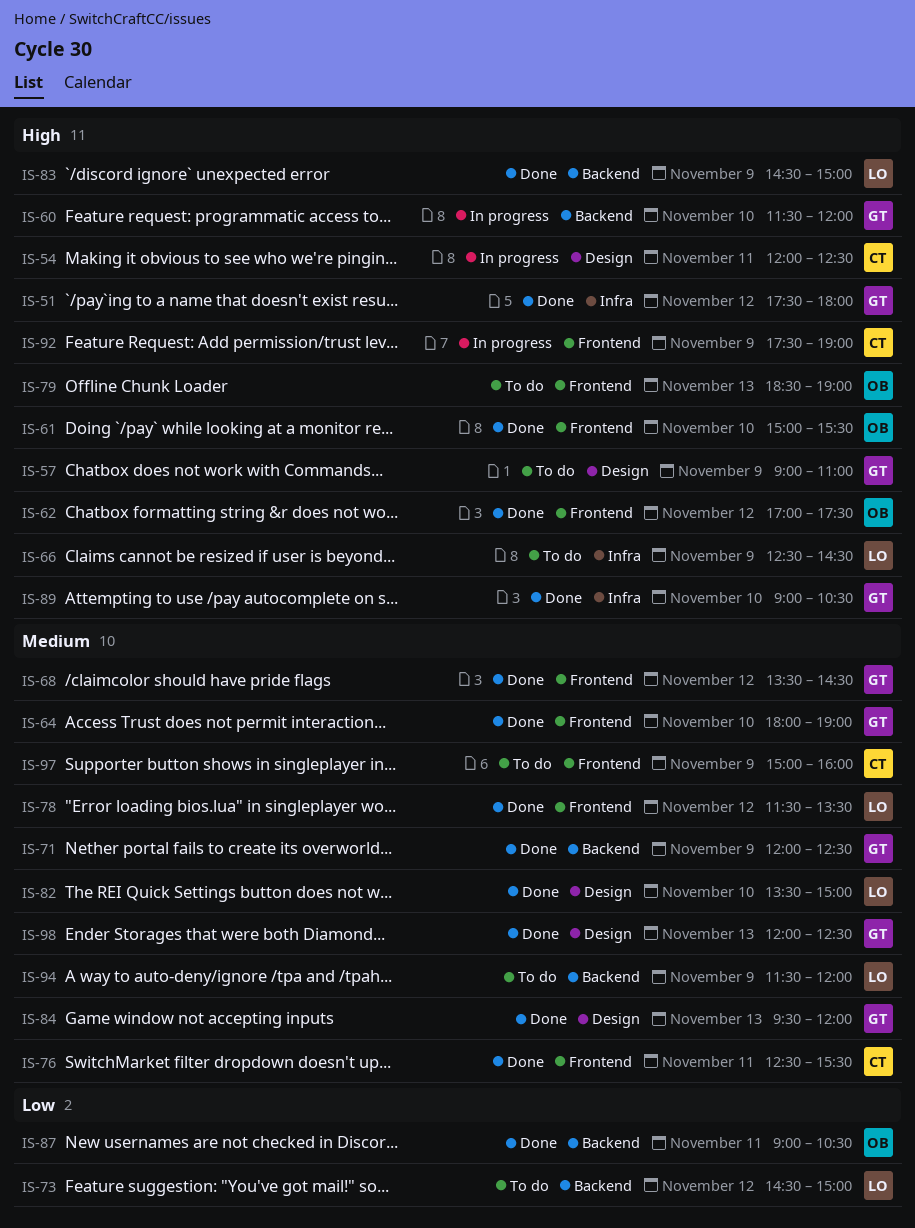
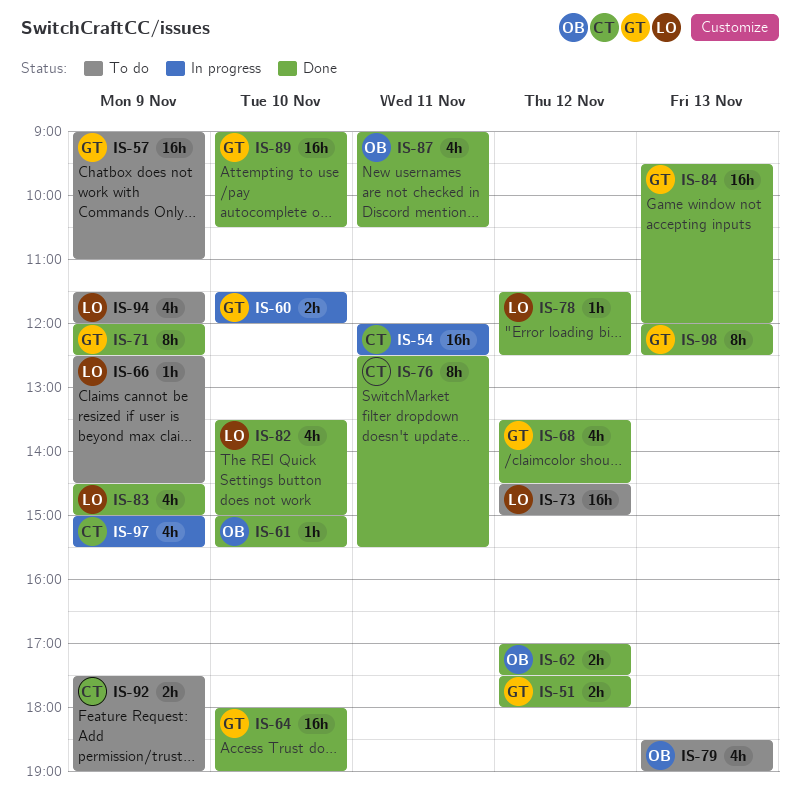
IS-78, ends: 13:30 -> 12:30
IS-92, status: In progress -> To do
IS-97, status: To do -> In progress
IS-97, ends: 16:00 -> 15:30

